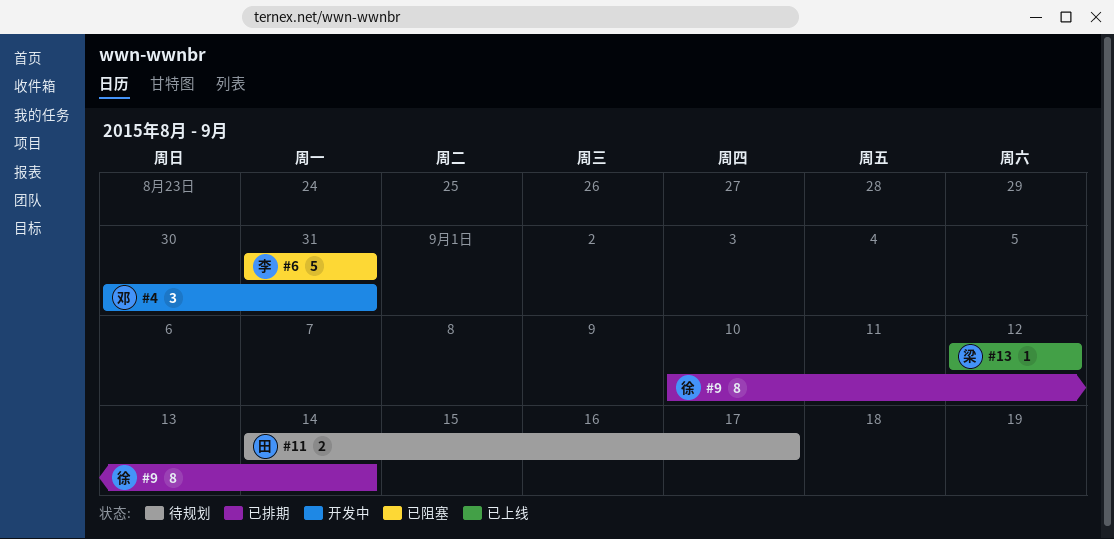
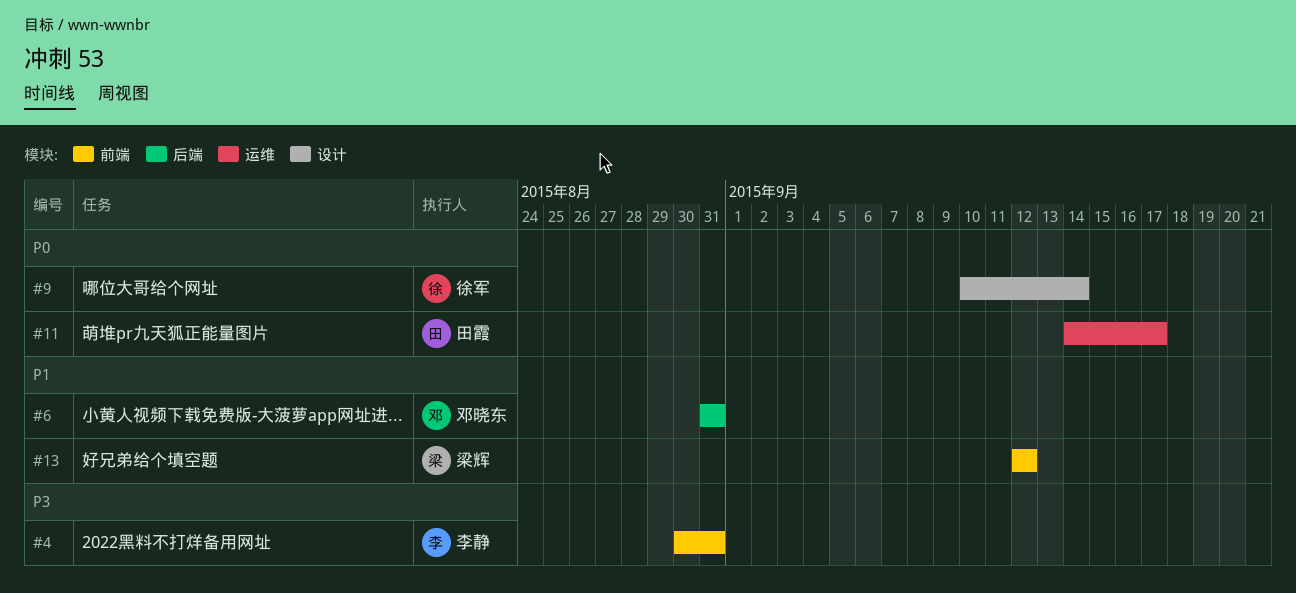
#4, owner: 邓晓东 -> 李静
#6, owner: 李静 -> 邓晓东

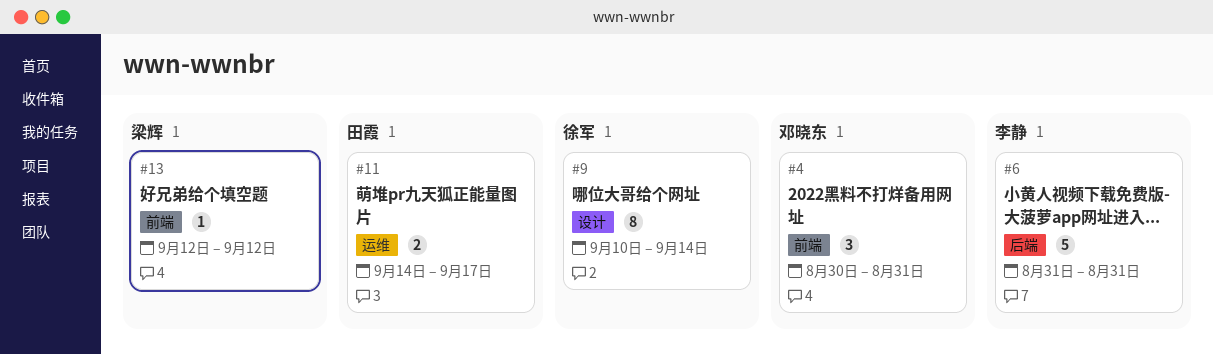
#4, owner: 李静 -> 邓晓东
#6, owner: 邓晓东 -> 李静

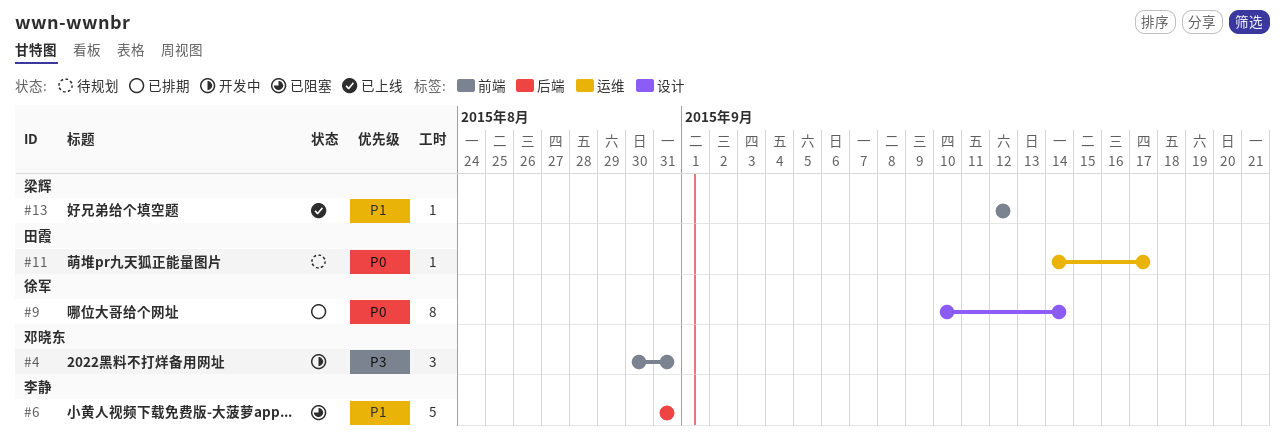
#11, estimate: 2 -> 1

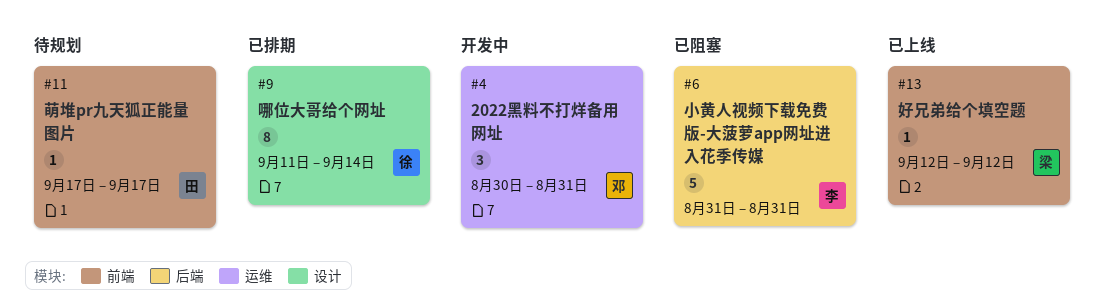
#4, label: 前端 -> 运维
#9, start: Sep 10 -> Sep 11
#11, label: 运维 -> 前端
#11, start: Sep 14 -> Sep 17

